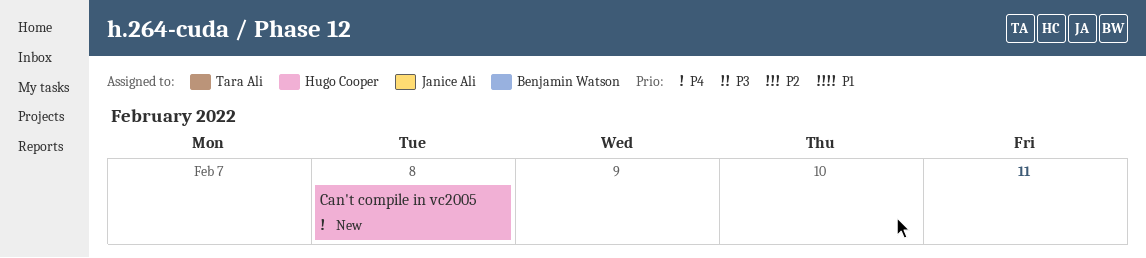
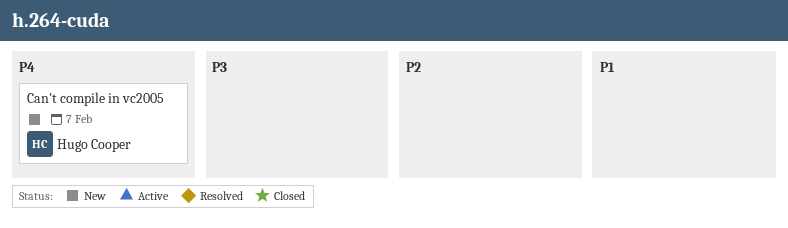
Can't compile in vc2005, due: Feb 8 -> Feb 7

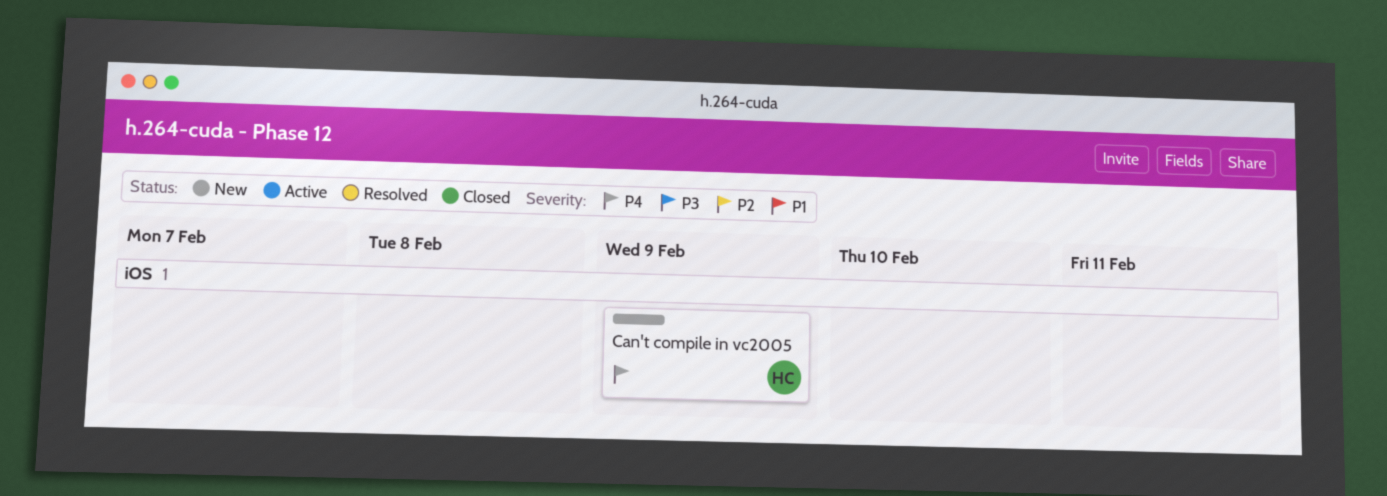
Can't compile in vc2005, due: Feb 7 -> Feb 9

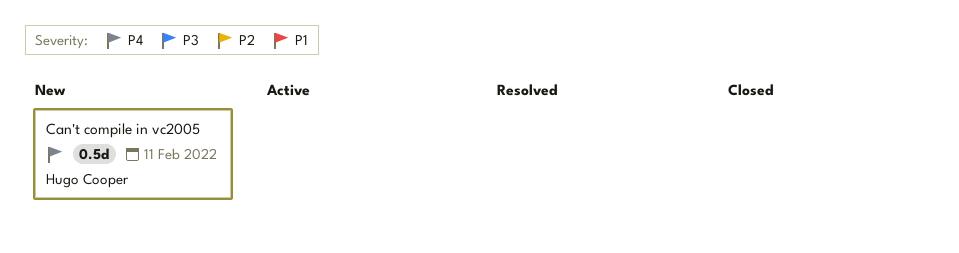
Can't compile in vc2005, due: Feb 9 -> Feb 11

